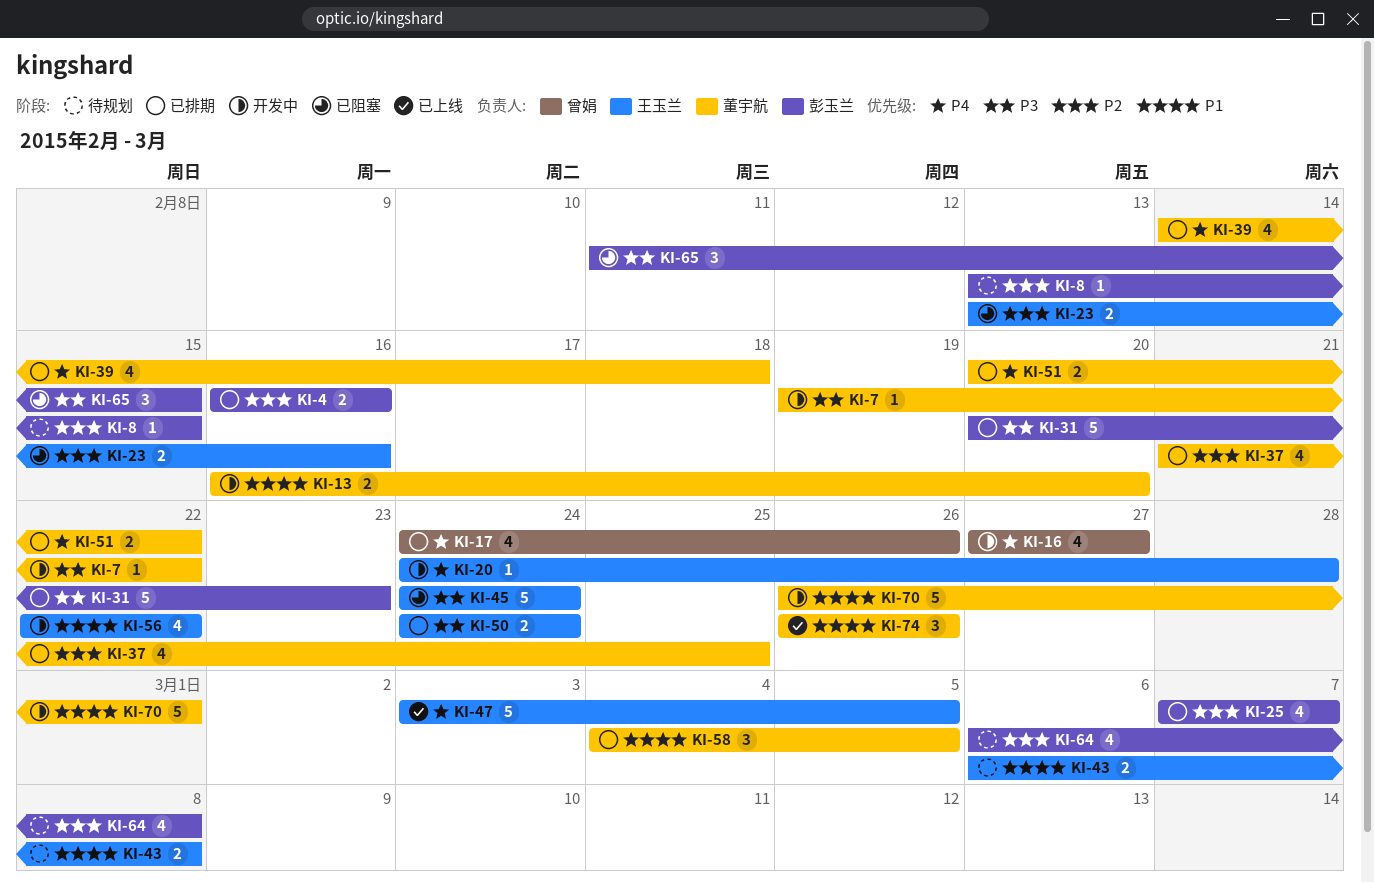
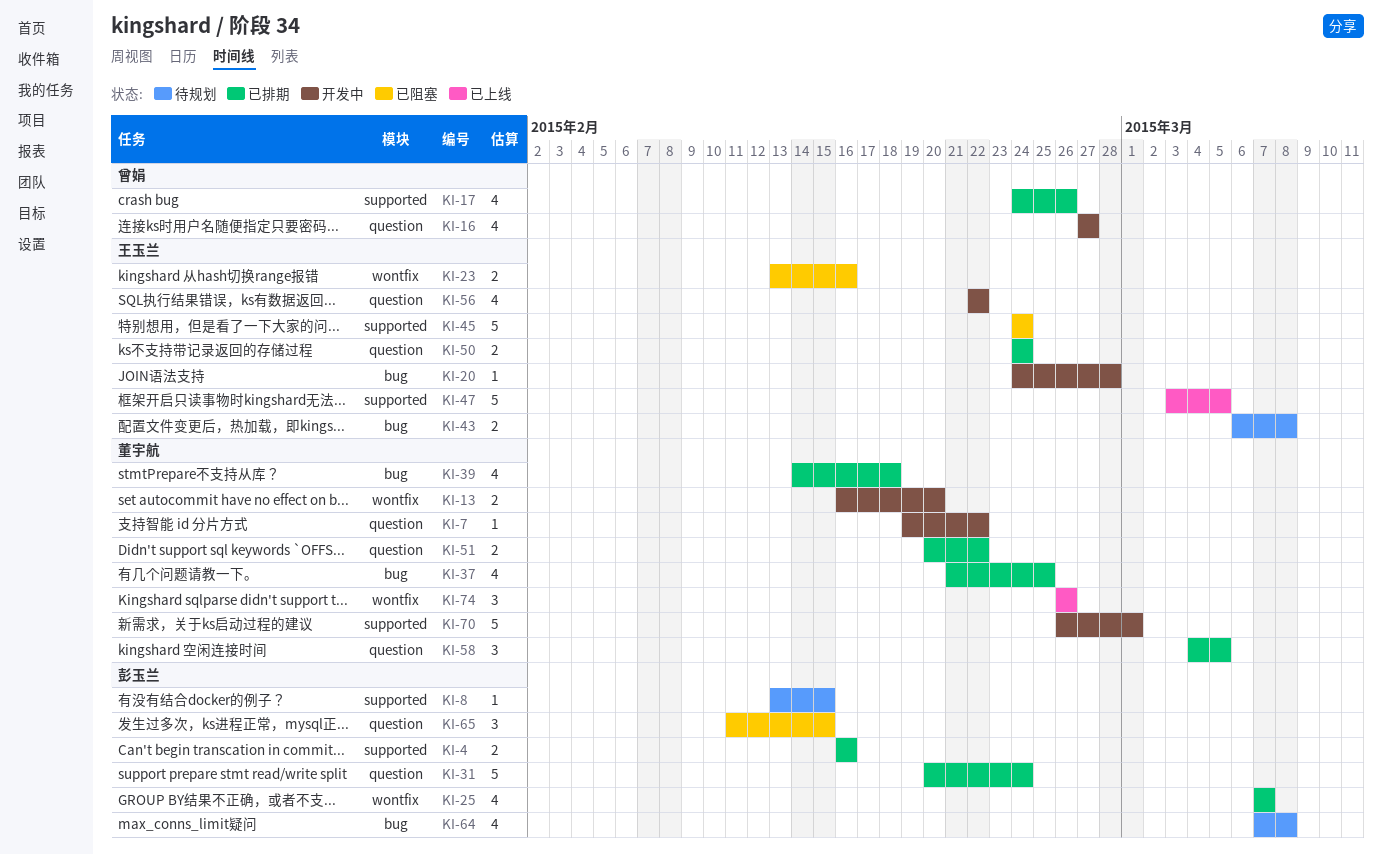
KI-31, due: Feb 23 -> Feb 24
KI-64, start: Mar 6 -> Mar 7

